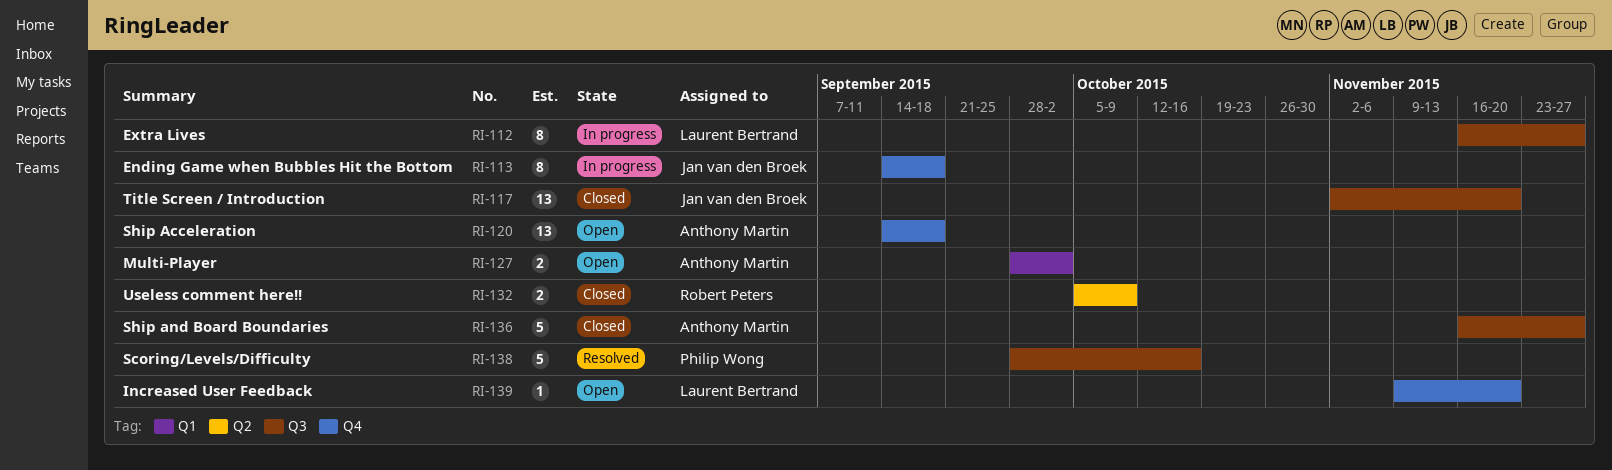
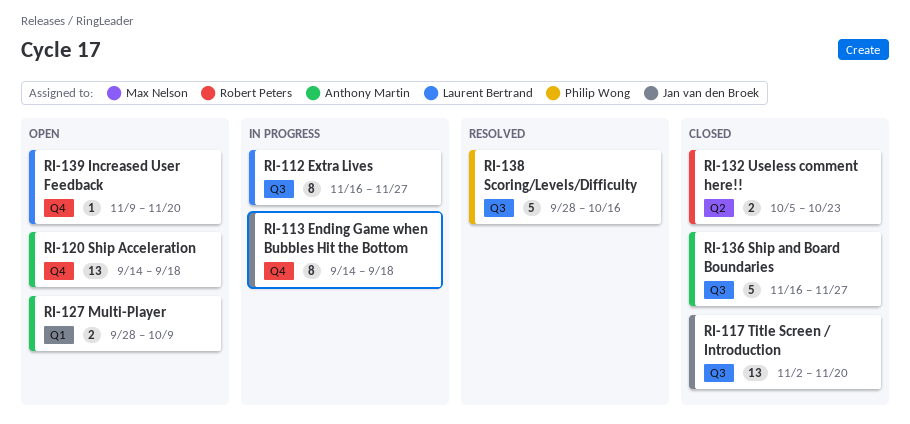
RI-127, due: Oct 2 -> Oct 9
RI-132, due: Oct 9 -> Oct 23

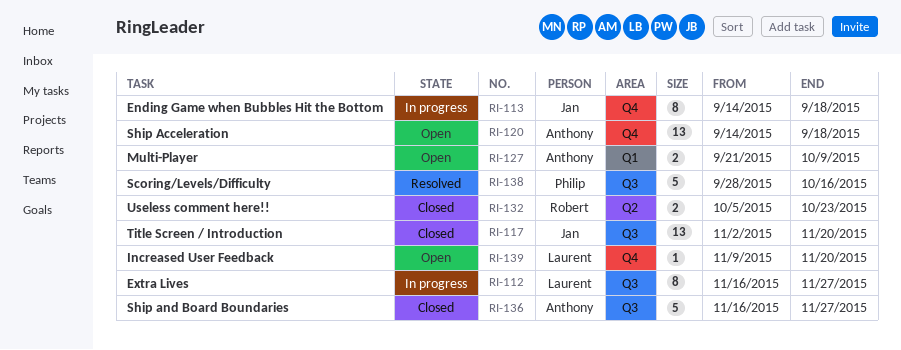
RI-127, start: Sep 28 -> Sep 21

